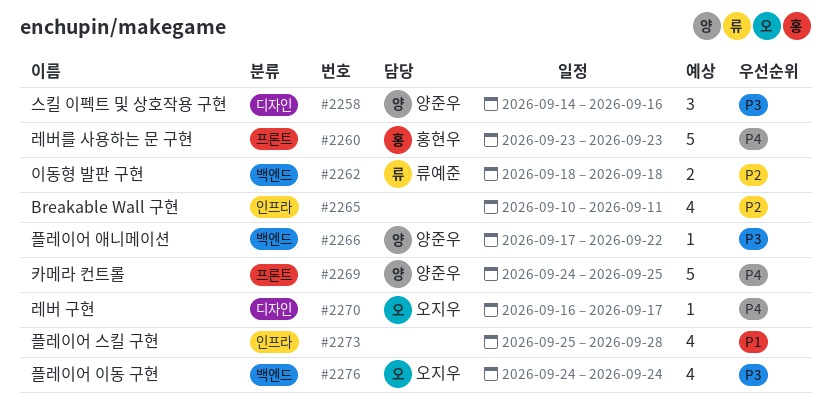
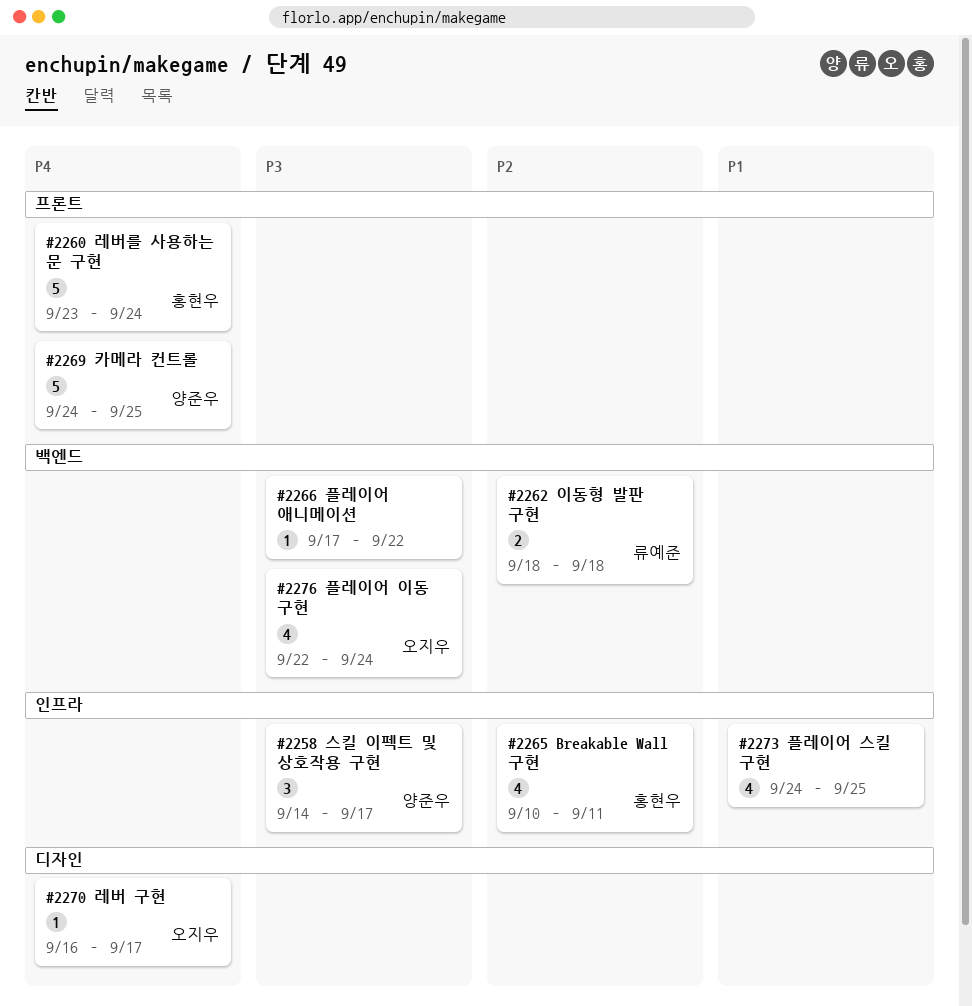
#2258, label: 디자인 -> 인프라
#2258, due: Sep 16 -> Sep 17
#2260, due: Sep 23 -> Sep 24
#2265, owner: none -> 홍현우
#2266, owner: 양준우 -> none
#2273, start: Sep 25 -> Sep 24
#2273, due: Sep 28 -> Sep 25
#2276, start: Sep 24 -> Sep 22

